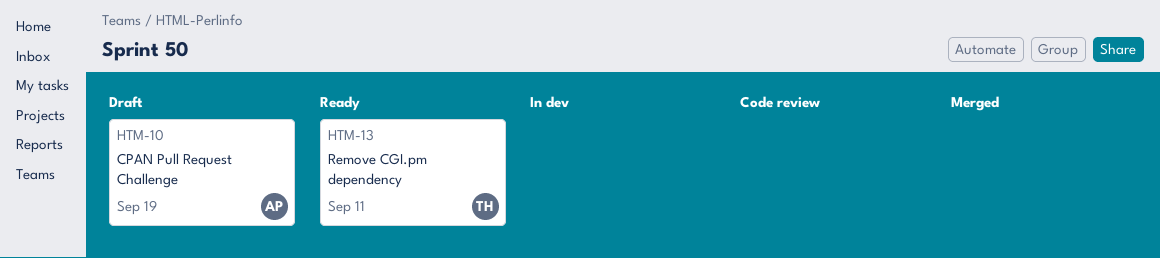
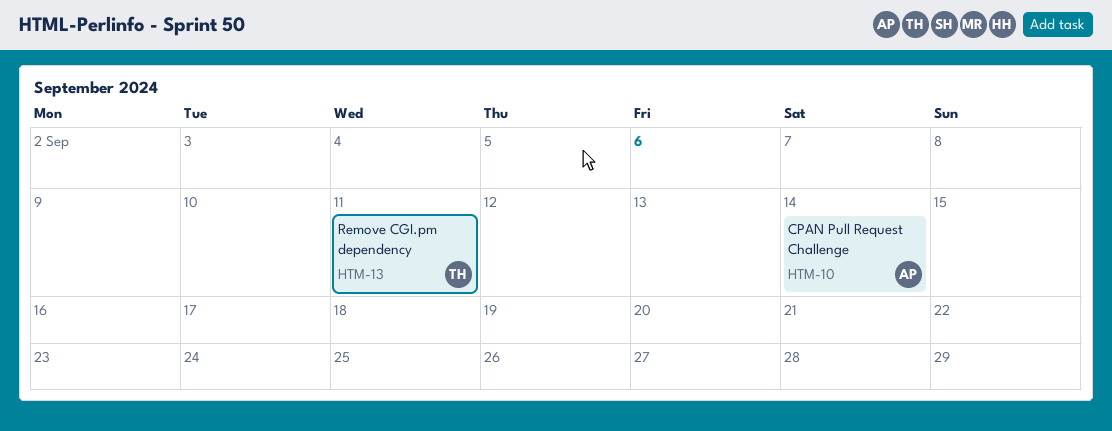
HTM-10, due: Sep 19 -> Sep 14

